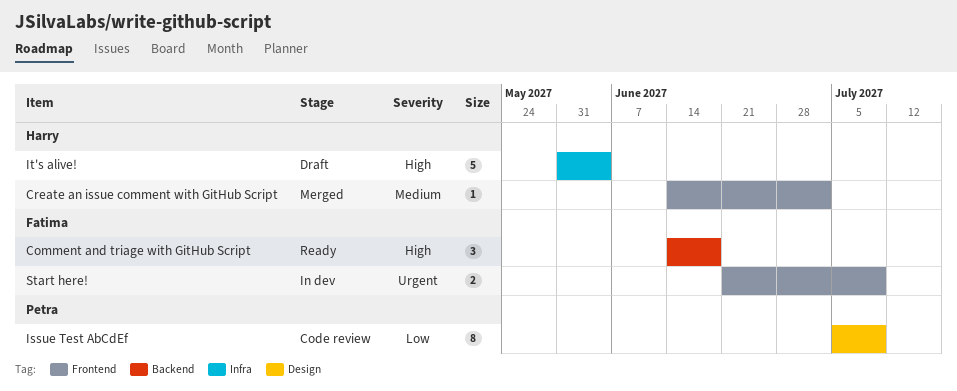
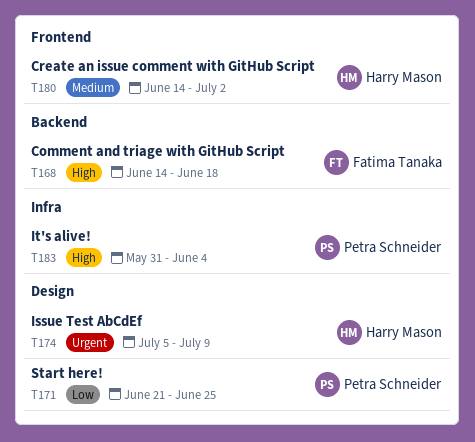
Issue Test AbCdEf, owner: Petra Schneider -> Harry Mason
Issue Test AbCdEf, priority: Low -> Urgent
It's alive!, owner: Harry Mason -> Petra Schneider
Start here!, owner: Fatima Tanaka -> Petra Schneider
Start here!, priority: Urgent -> Low
Start here!, label: Frontend -> Design
Start here!, due: Jul 9 -> Jun 25

